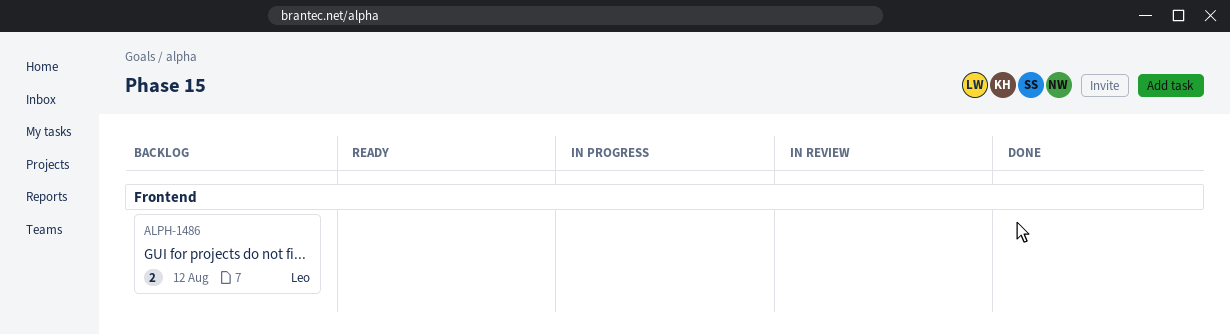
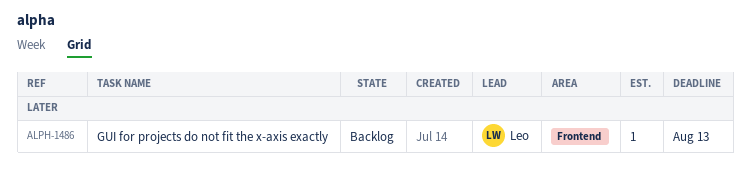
ALPH-1486, estimate: 2 -> 1
ALPH-1486, due: Aug 12 -> Aug 13

